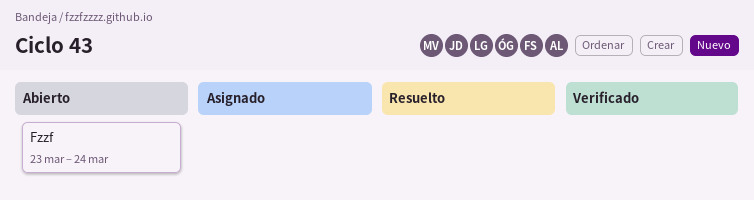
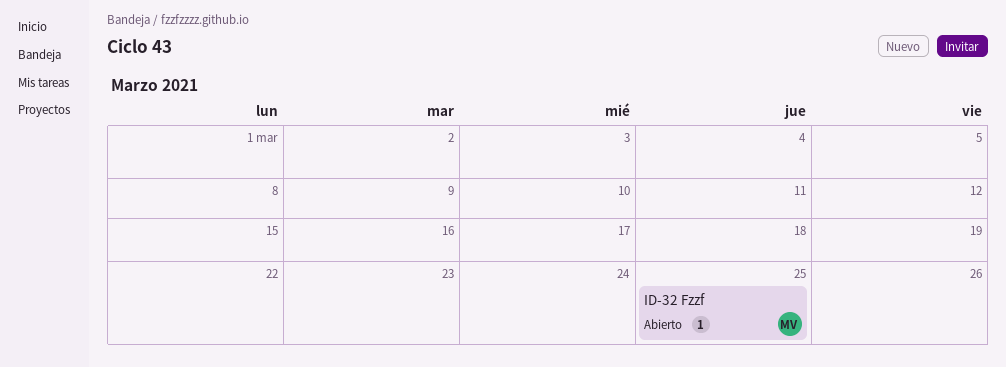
Fzzf, due: Mar 24 -> Mar 25

